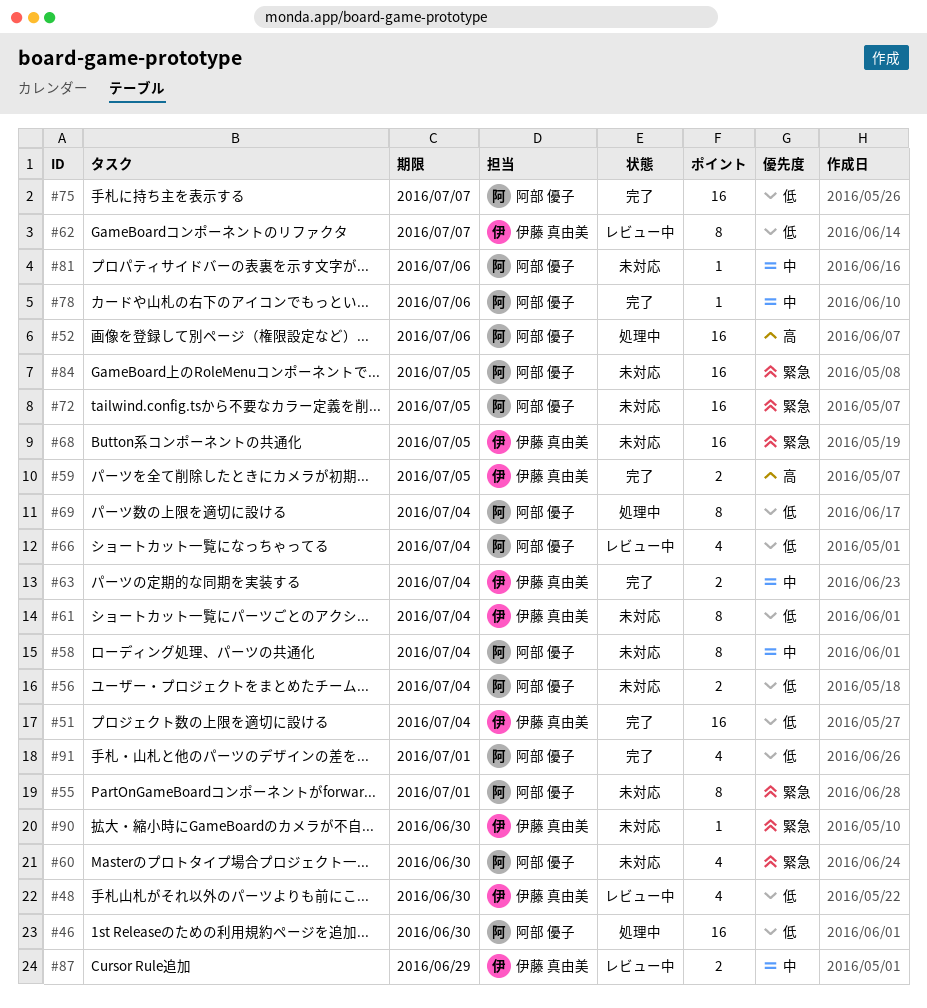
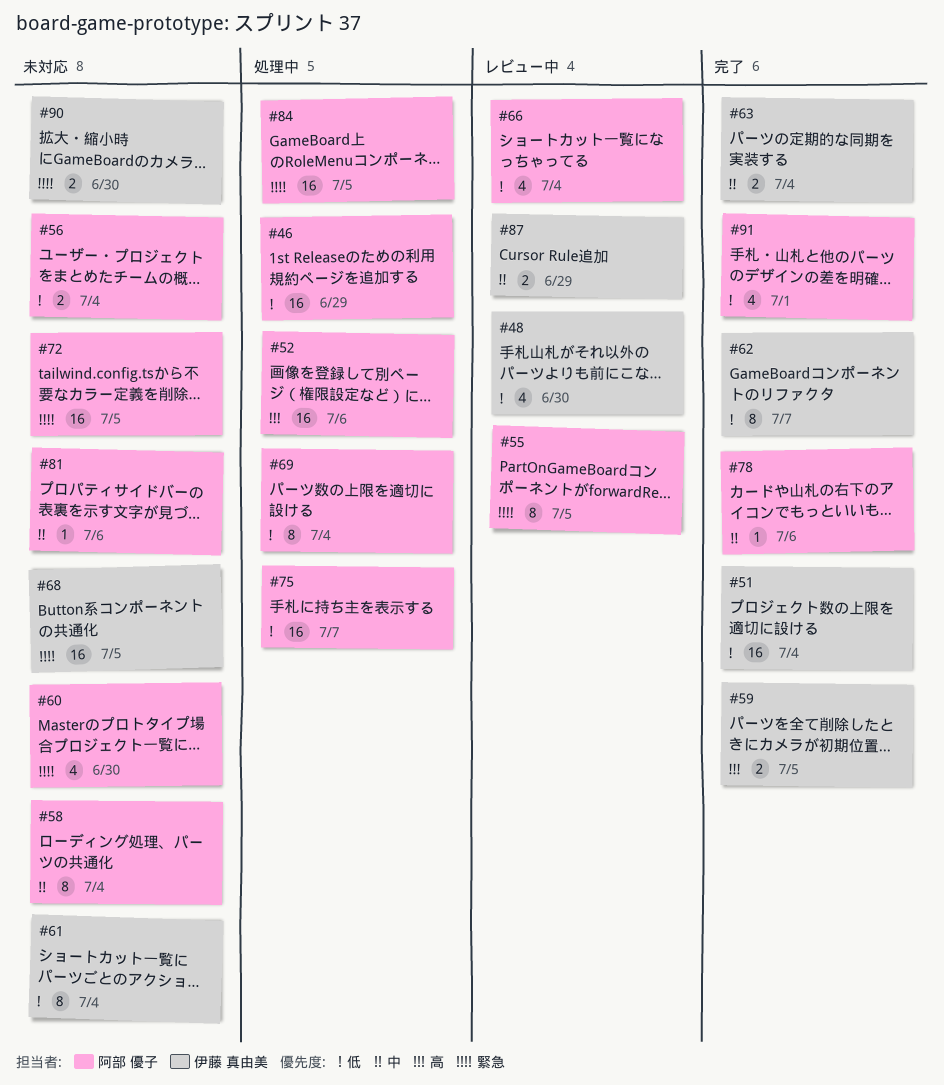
#46, due: Jun 30 -> Jun 29
#55, status: 未対応 -> レビュー中
#55, due: Jul 1 -> Jul 5
#62, status: レビュー中 -> 完了
#75, status: 完了 -> 処理中
#84, status: 未対応 -> 処理中
#90, estimate: 1 -> 2

